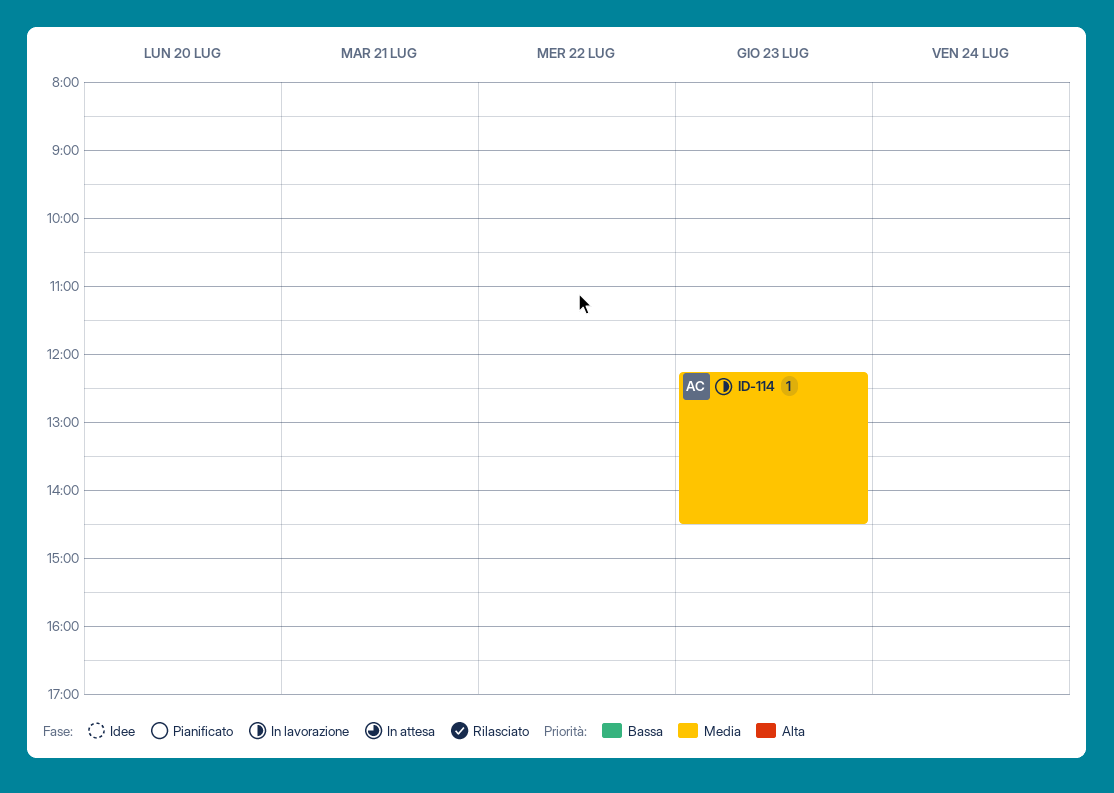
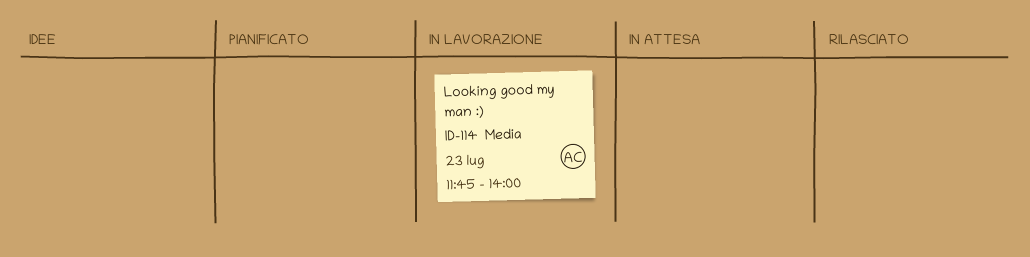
ID-114, begins: 12:15 -> 11:45
ID-114, ends: 14:30 -> 14:00

